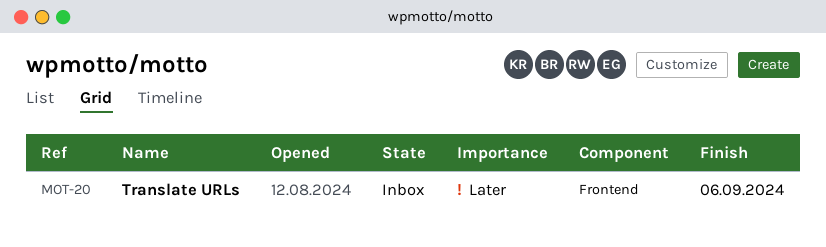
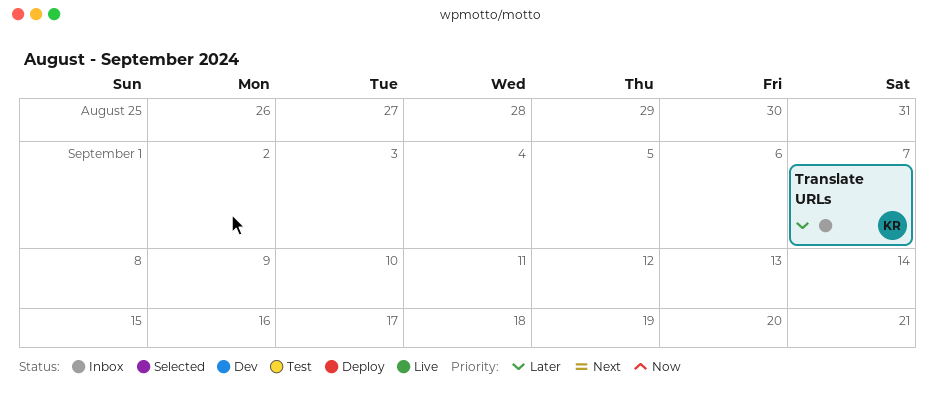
Translate URLs, due: Sep 6 -> Sep 7

